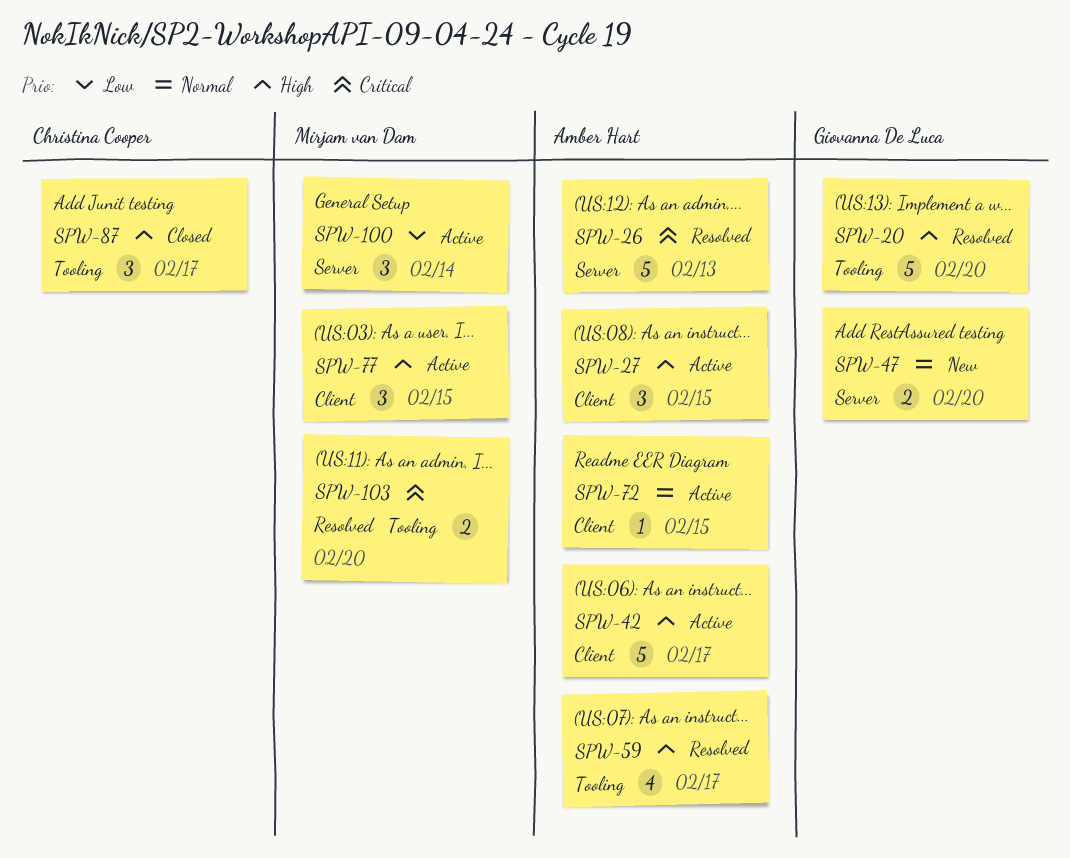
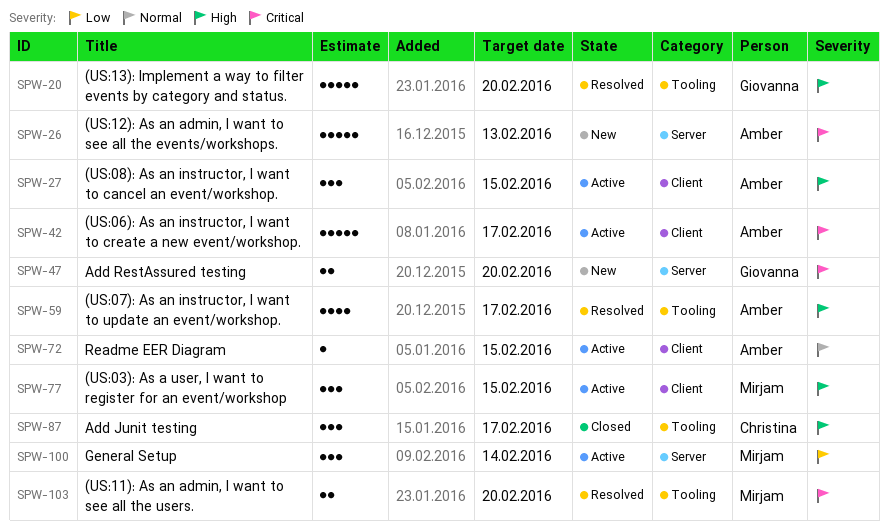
SPW-26, status: Resolved -> New
SPW-42, priority: High -> Critical
SPW-47, priority: Normal -> Critical

